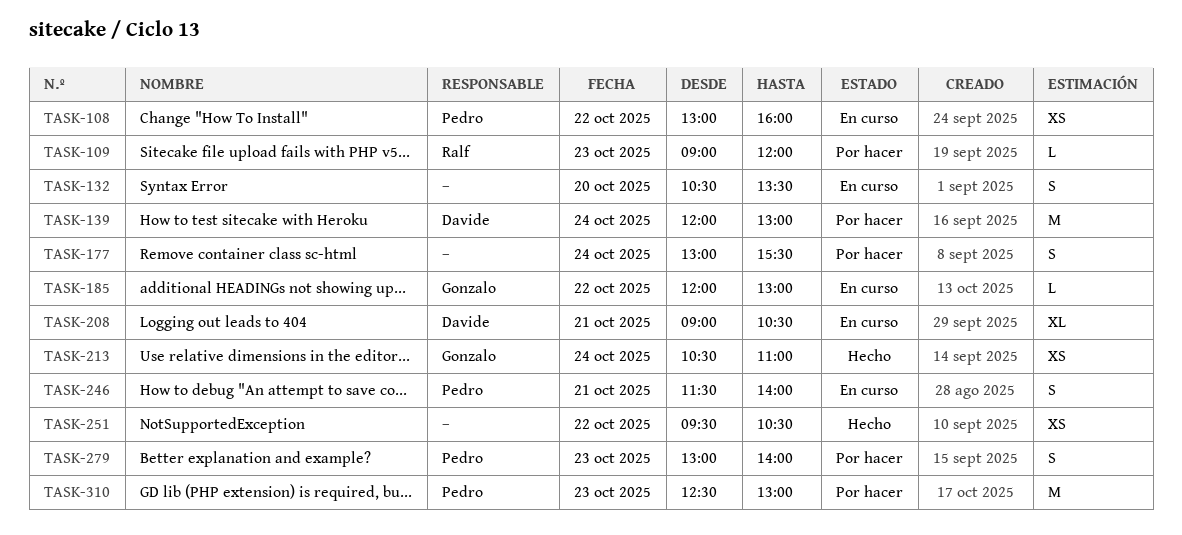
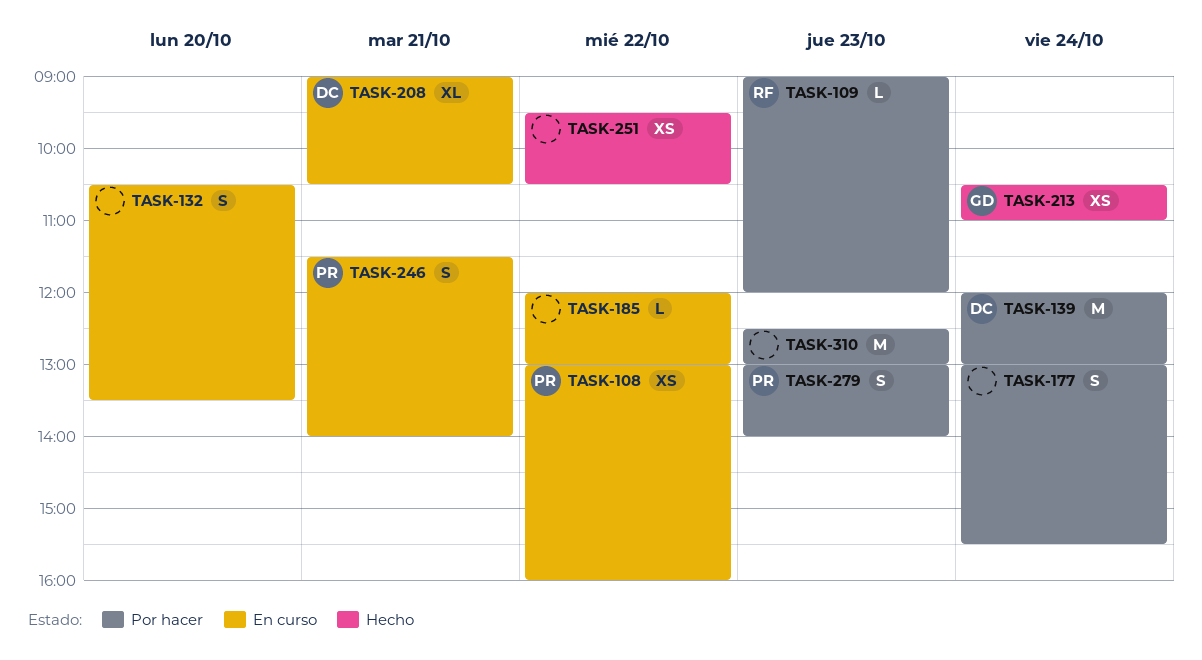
TASK-185, owner: Gonzalo -> none
TASK-310, owner: Pedro -> none

